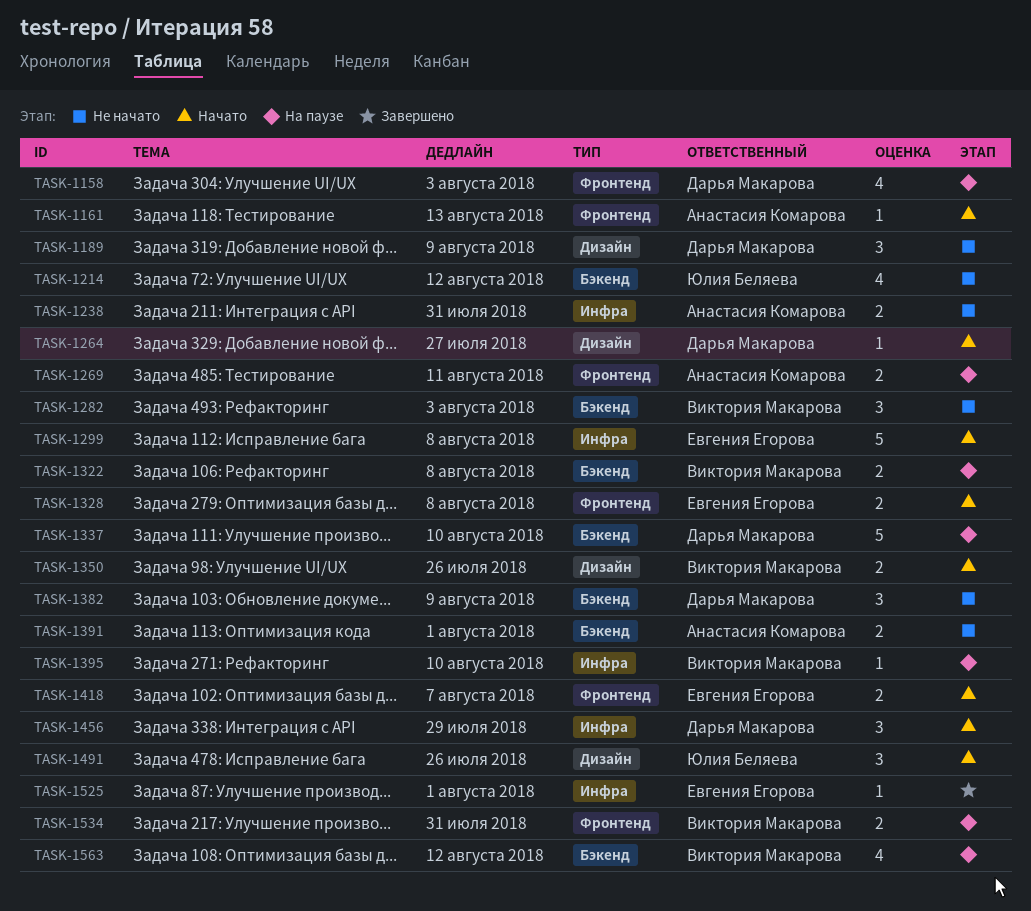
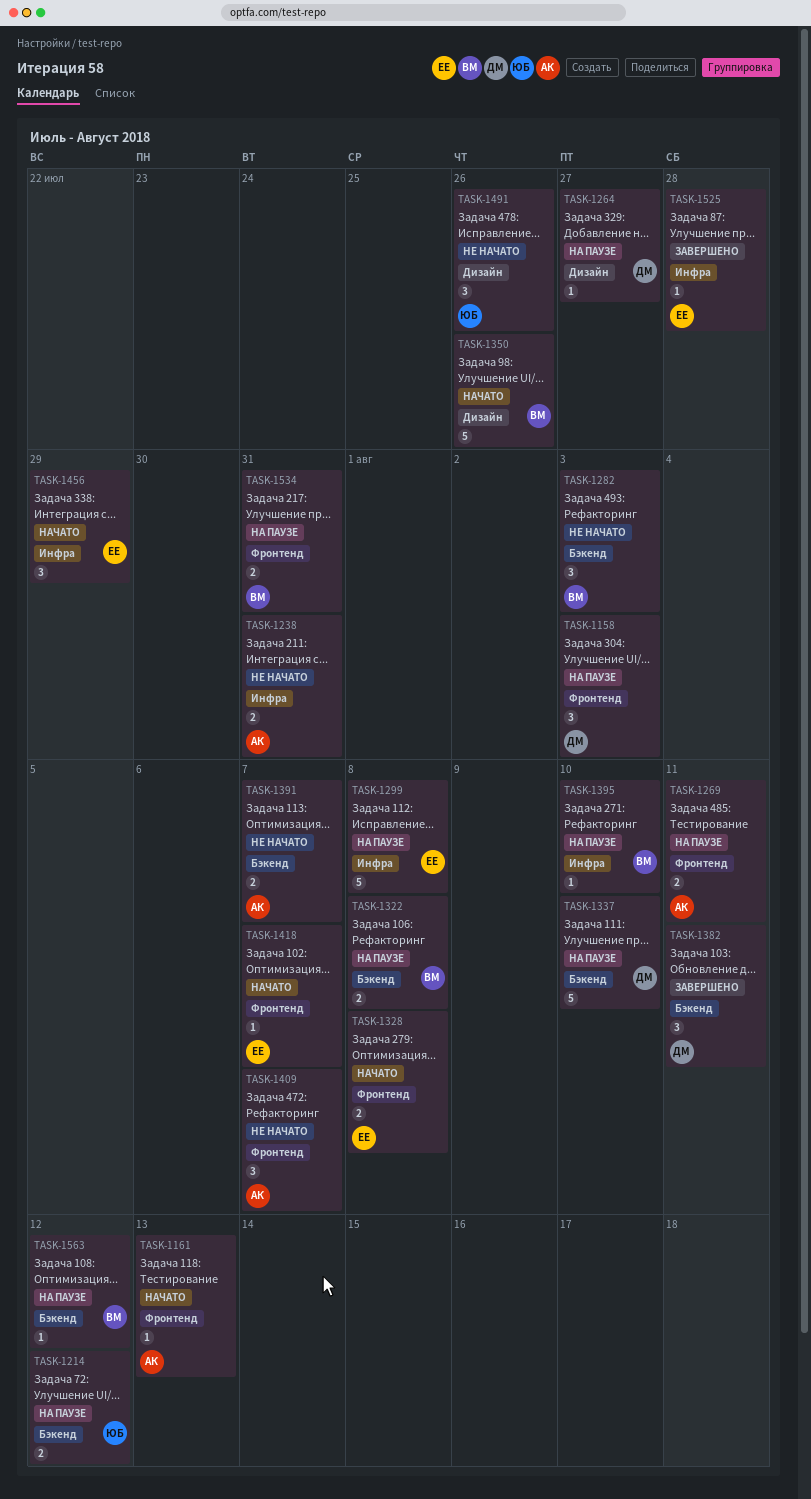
TASK-1158, estimate: 4 -> 3
TASK-1189: present -> none
TASK-1214, status: Не начато -> На паузе
TASK-1214, estimate: 4 -> 2
TASK-1264, status: Начато -> На паузе
TASK-1299, status: Начато -> На паузе
TASK-1350, estimate: 2 -> 5
TASK-1382, status: Не начато -> Завершено
TASK-1382, due: Aug 9 -> Aug 11
TASK-1391, due: Aug 1 -> Aug 7
TASK-1409: none -> present
TASK-1418, estimate: 2 -> 1
TASK-1456, owner: Дарья Макарова -> Евгения Егорова
TASK-1491, status: Начато -> Не начато
TASK-1525, due: Aug 1 -> Jul 28
TASK-1563, estimate: 4 -> 1

